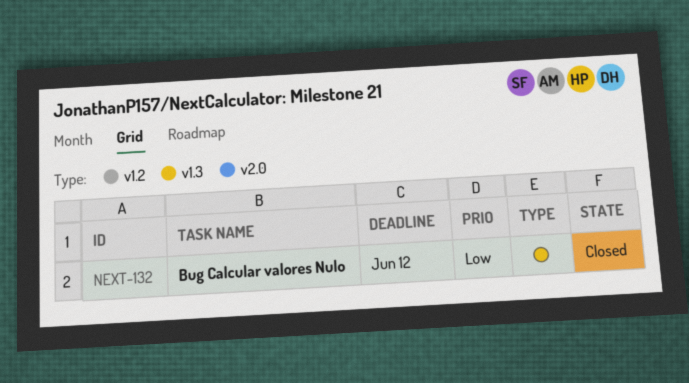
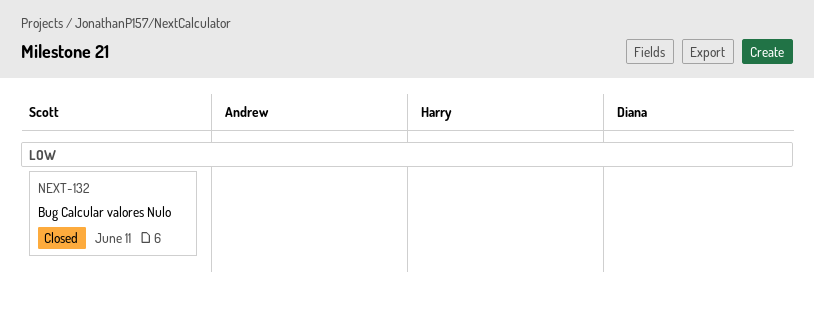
NEXT-132, due: Jun 12 -> Jun 11

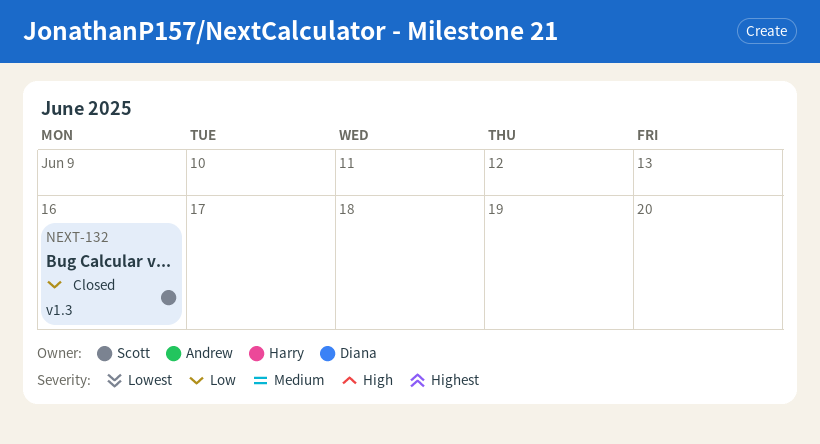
NEXT-132, due: Jun 11 -> Jun 16

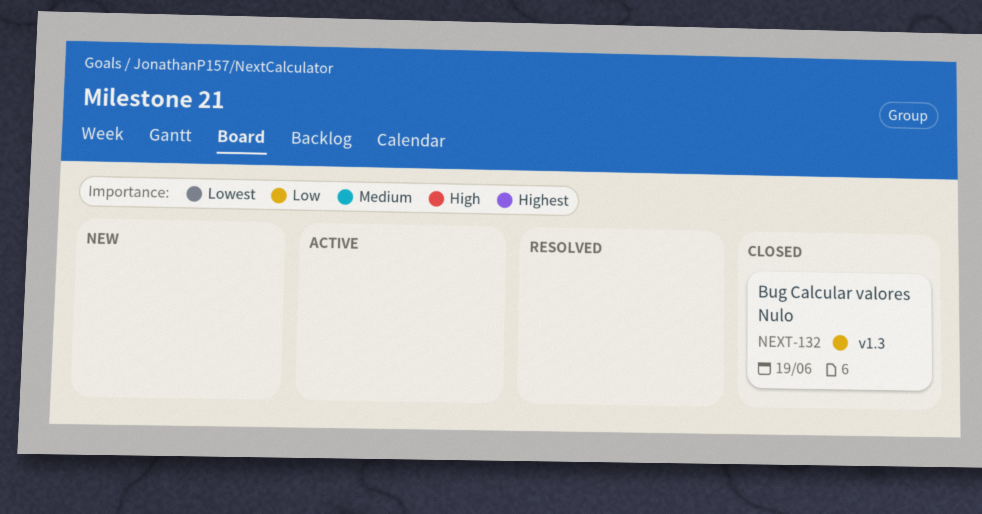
NEXT-132, due: Jun 16 -> Jun 19

